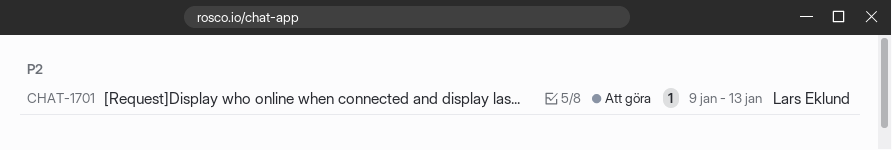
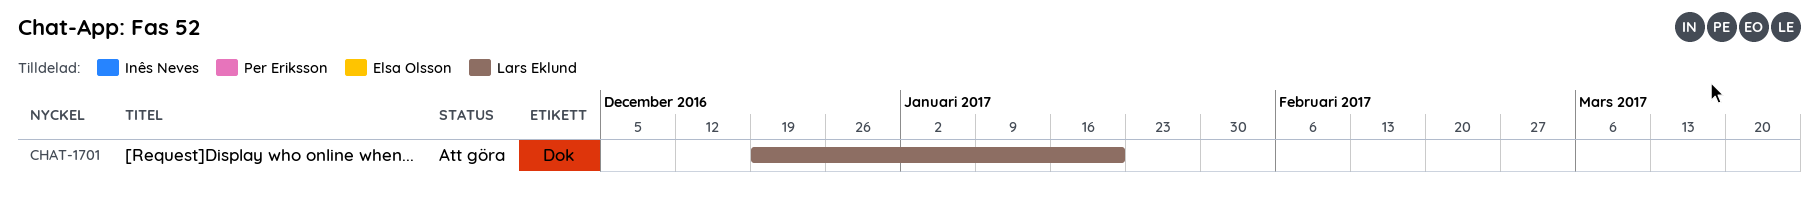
CHAT-1701, start: Jan 9 -> Dec 19
CHAT-1701, due: Jan 13 -> Jan 20

